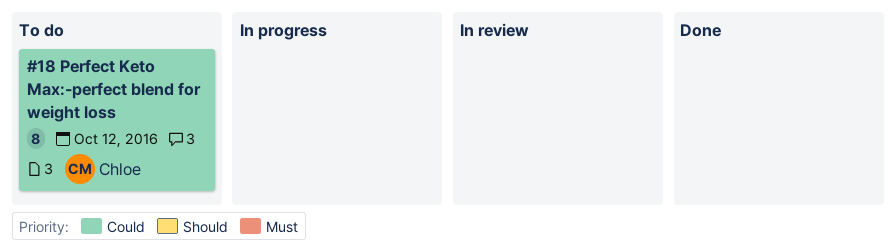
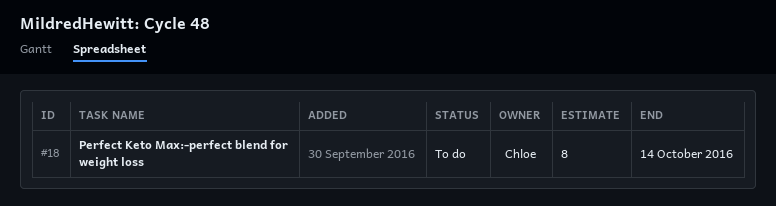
#18, due: Oct 12 -> Oct 14

